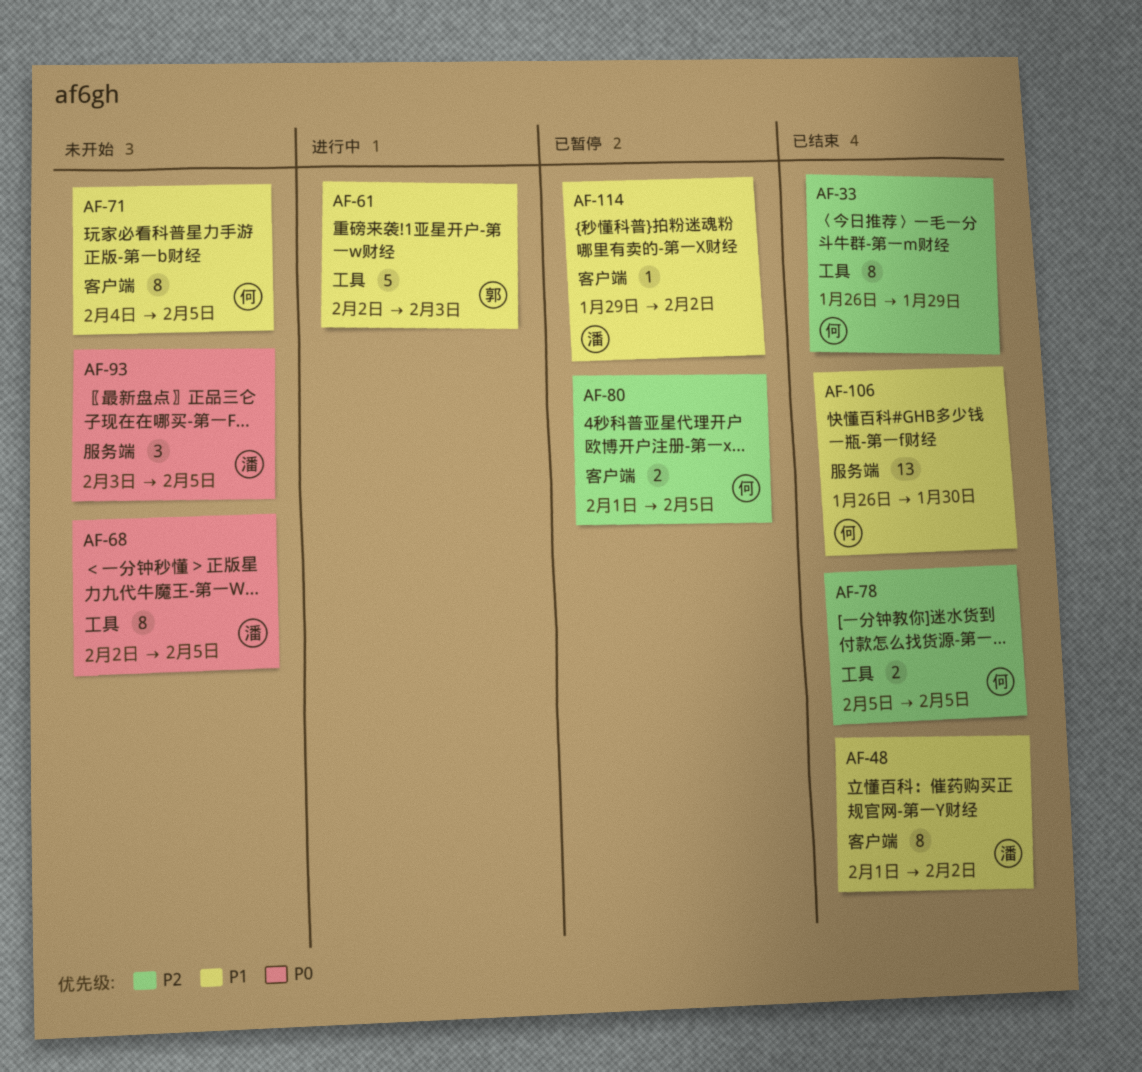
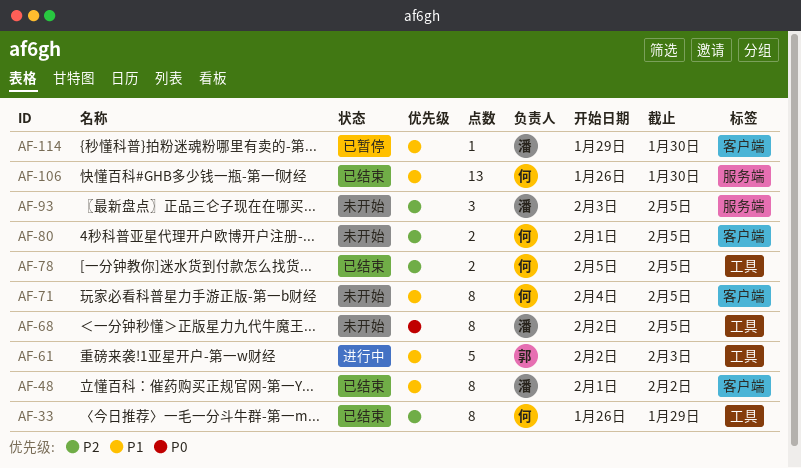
AF-80, status: 已暂停 -> 未开始
AF-93, priority: P0 -> P2
AF-114, due: Feb 2 -> Jan 30

